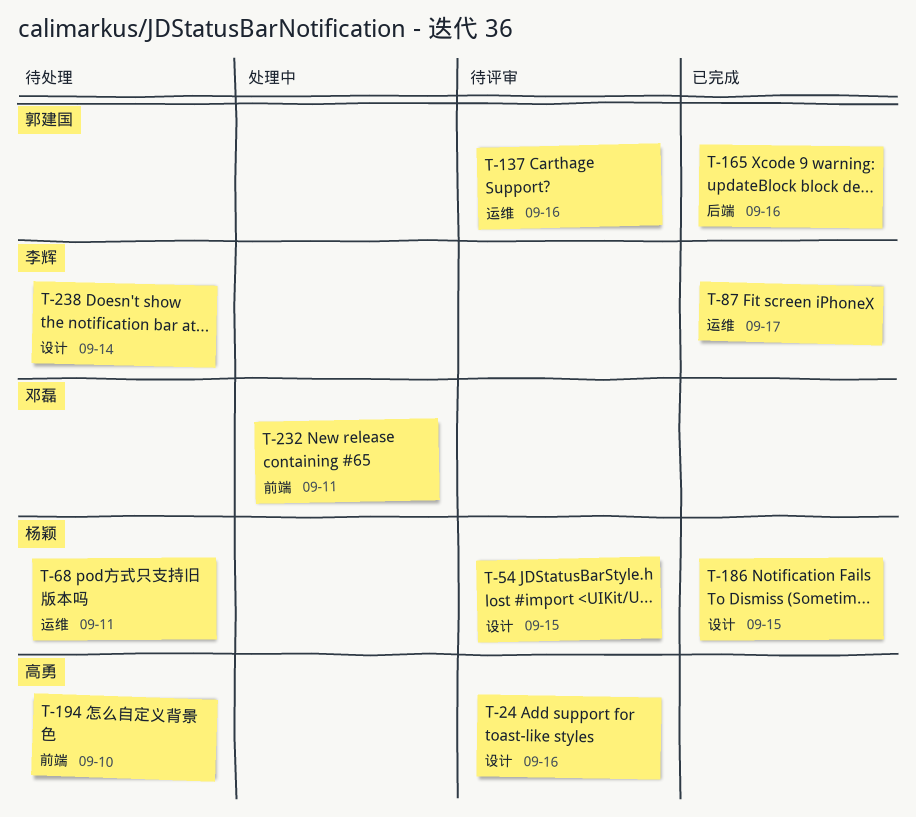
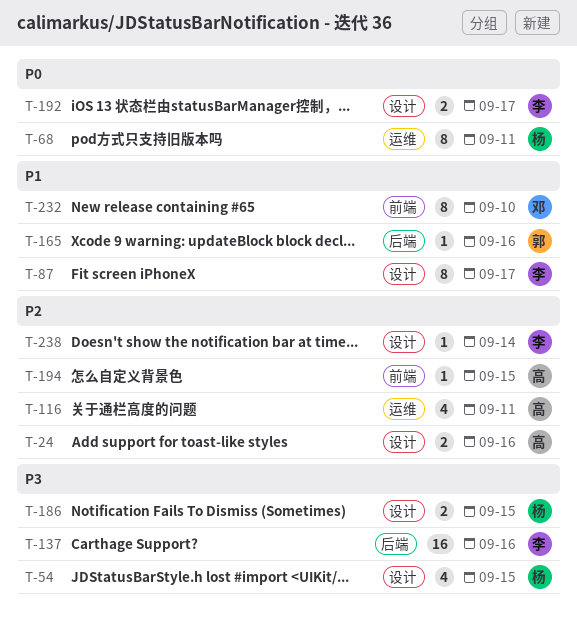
T-87, label: 运维 -> 设计
T-116: none -> present
T-137, owner: 郭建国 -> 李辉
T-137, label: 运维 -> 后端
T-192: none -> present
T-194, due: Sep 10 -> Sep 15
T-232, due: Sep 11 -> Sep 10

